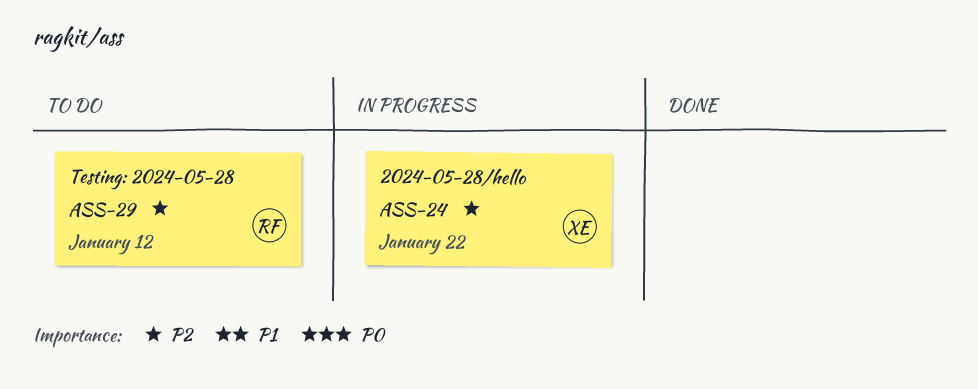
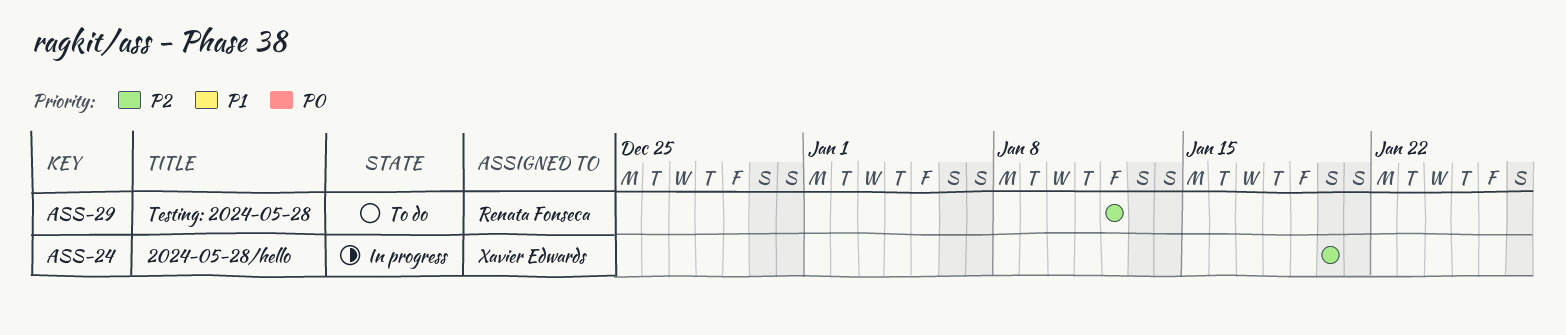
ASS-24, due: Jan 22 -> Jan 20

